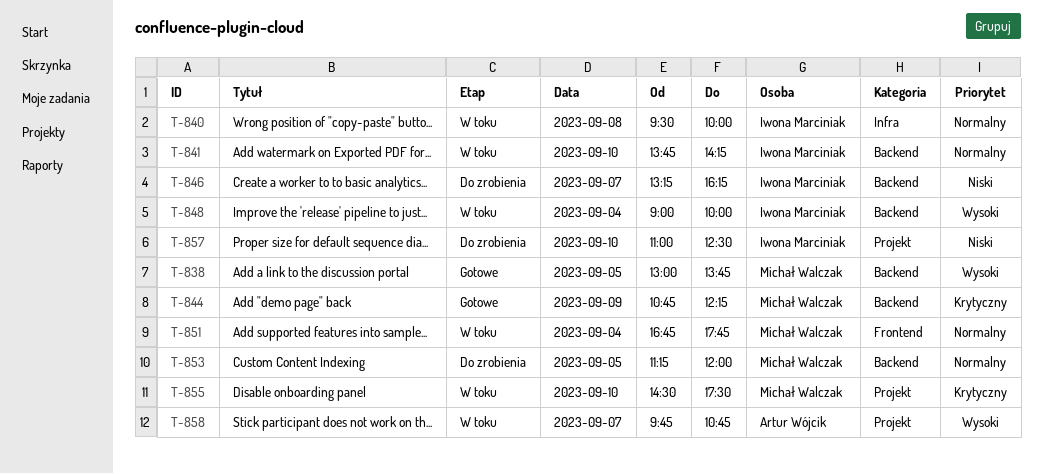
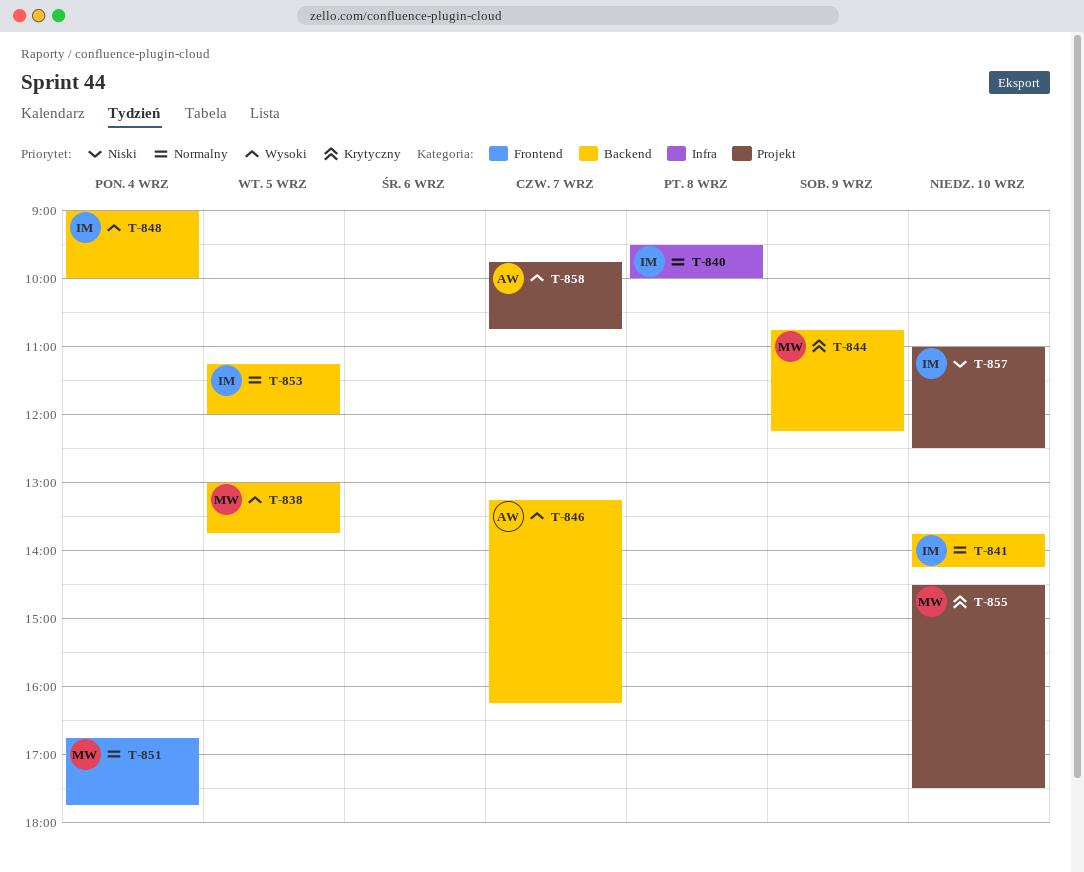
T-846, owner: Iwona Marciniak -> Artur Wójcik
T-846, priority: Niski -> Wysoki
T-853, owner: Michał Walczak -> Iwona Marciniak

